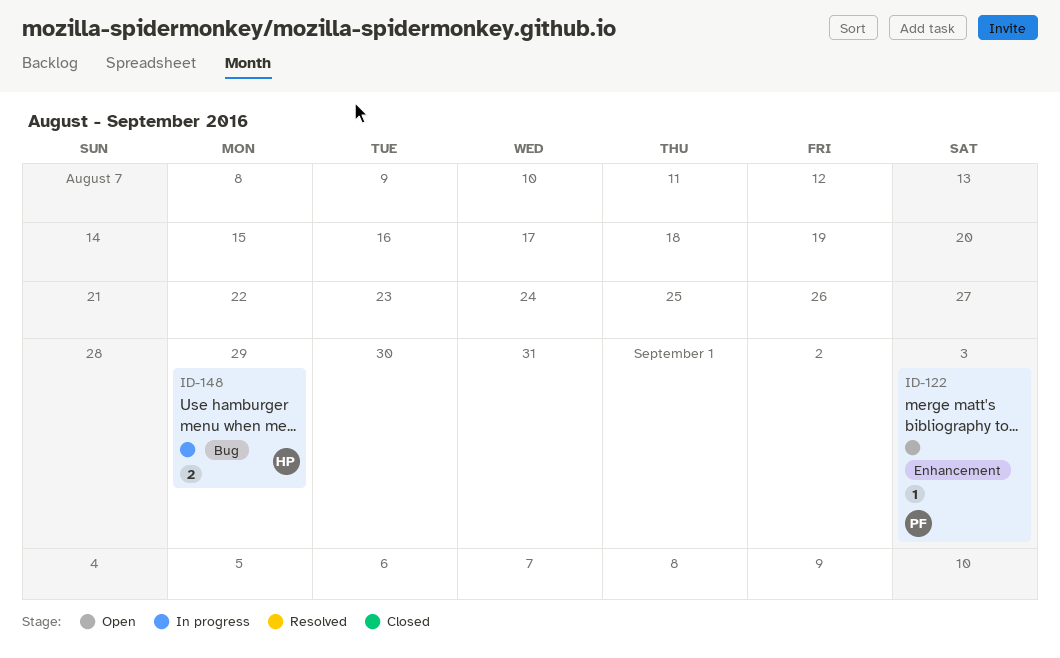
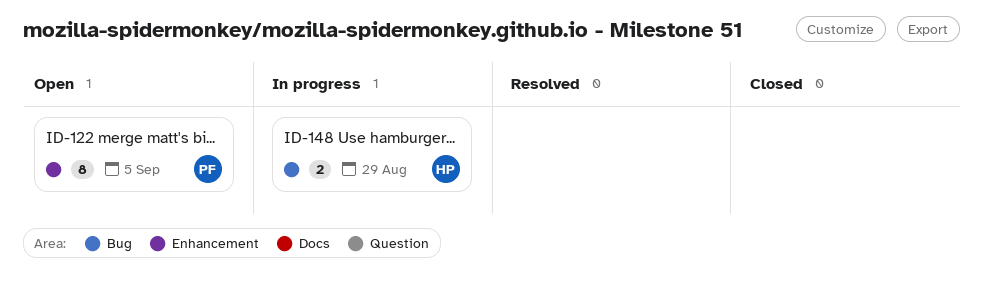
ID-122, estimate: 1 -> 8
ID-122, due: Sep 3 -> Sep 5

